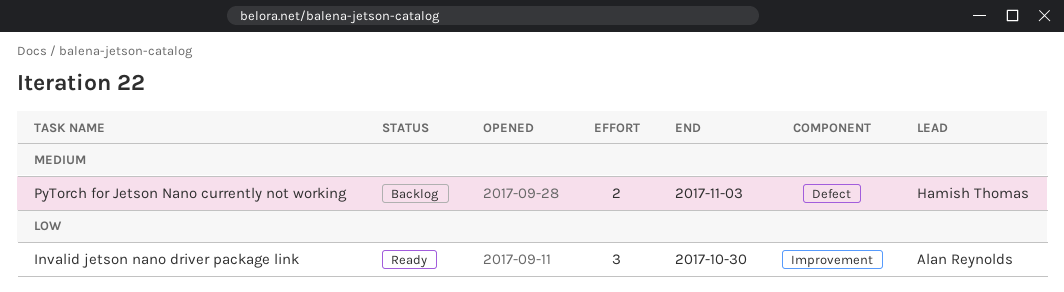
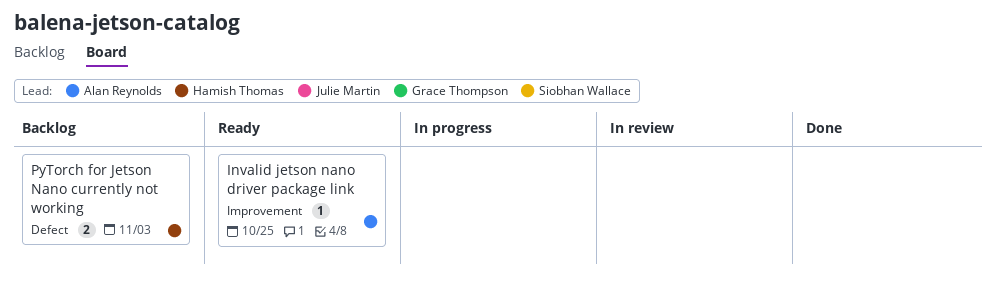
Invalid jetson nano driver package link, estimate: 3 -> 1
Invalid jetson nano driver package link, due: Oct 30 -> Oct 25

